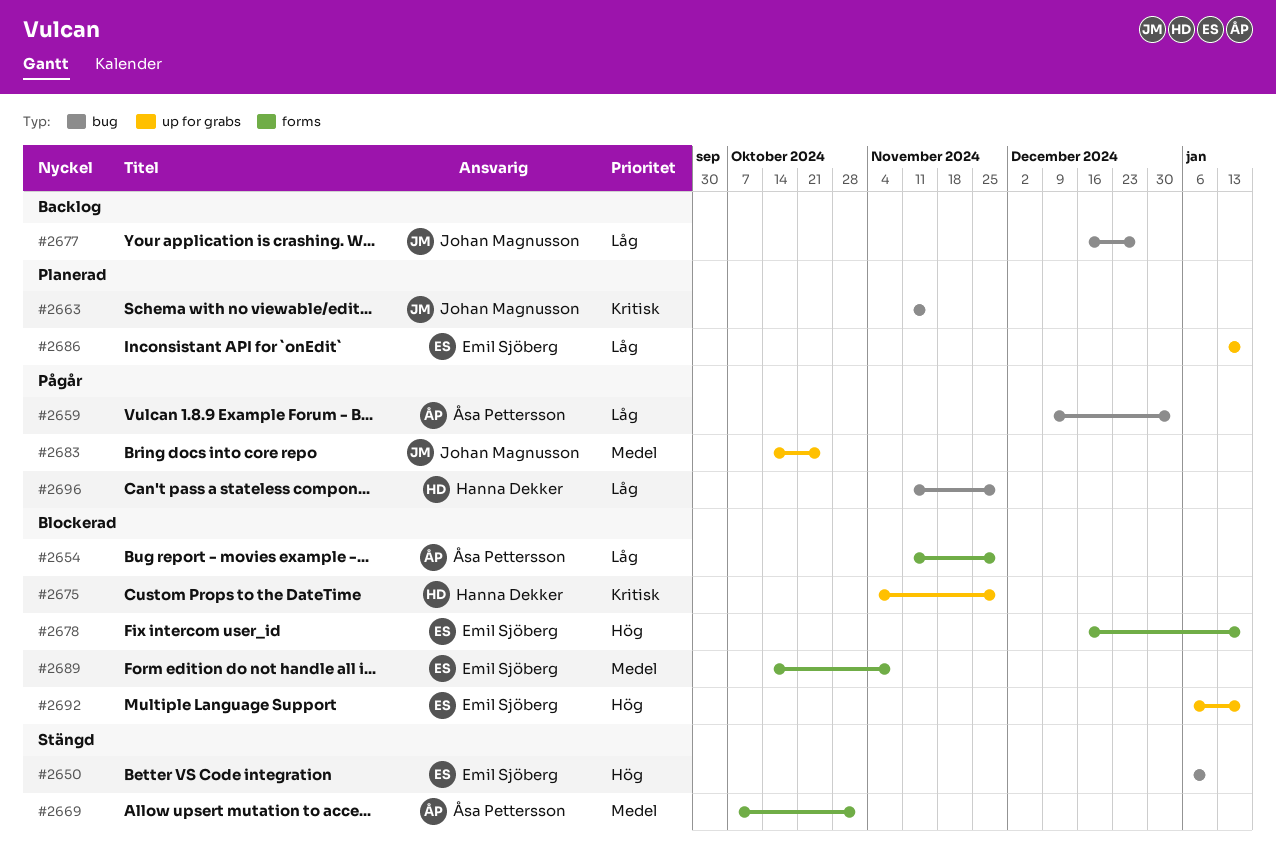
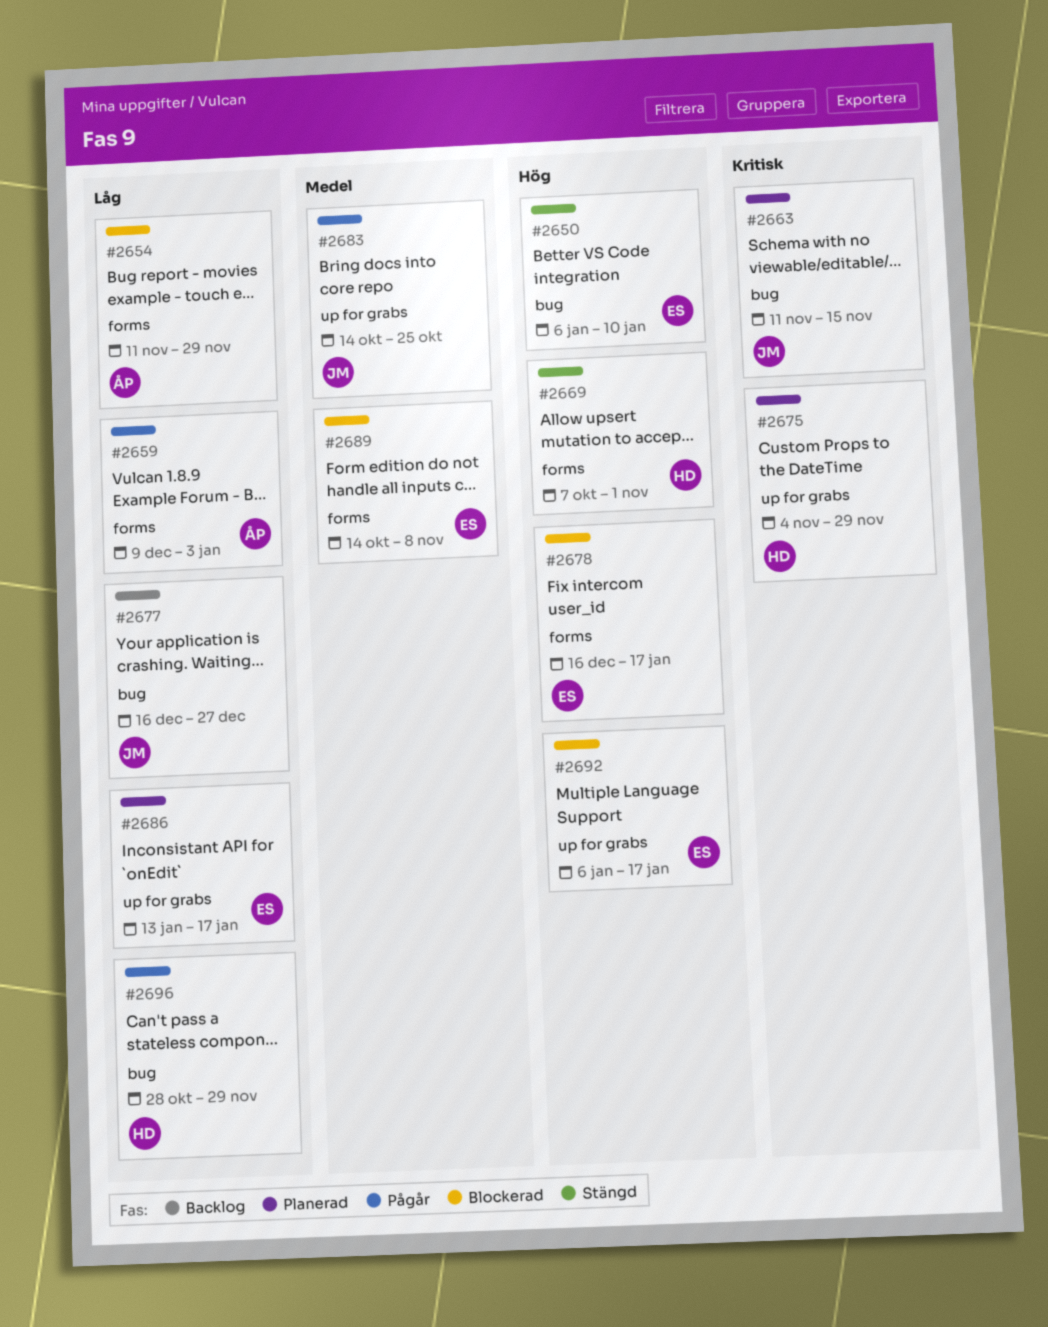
#2659, label: bug -> forms
#2669, owner: Åsa Pettersson -> Hanna Dekker
#2669, priority: Medel -> Hög
#2675, status: Blockerad -> Planerad
#2696, start: Nov 11 -> Oct 28

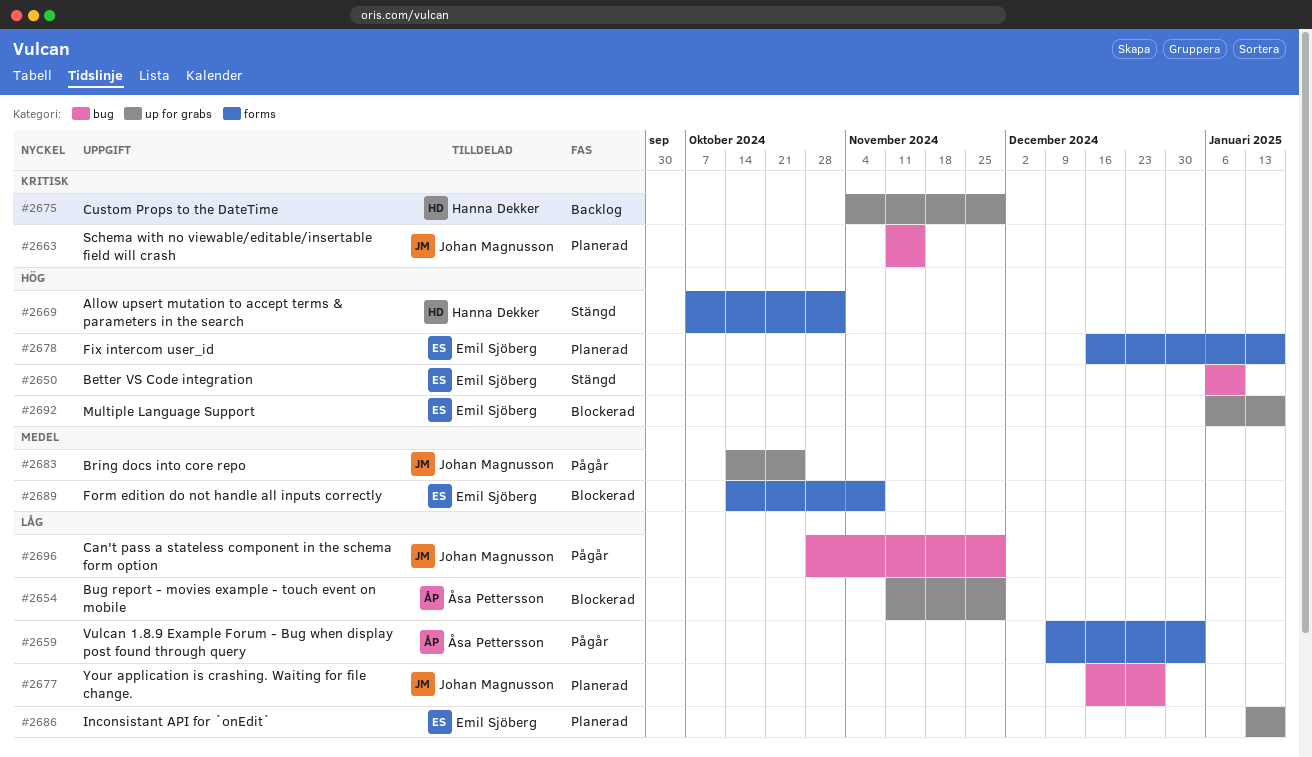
#2654, label: forms -> up for grabs
#2675, status: Planerad -> Backlog
#2677, status: Backlog -> Planerad
#2678, status: Blockerad -> Planerad
#2696, owner: Hanna Dekker -> Johan Magnusson

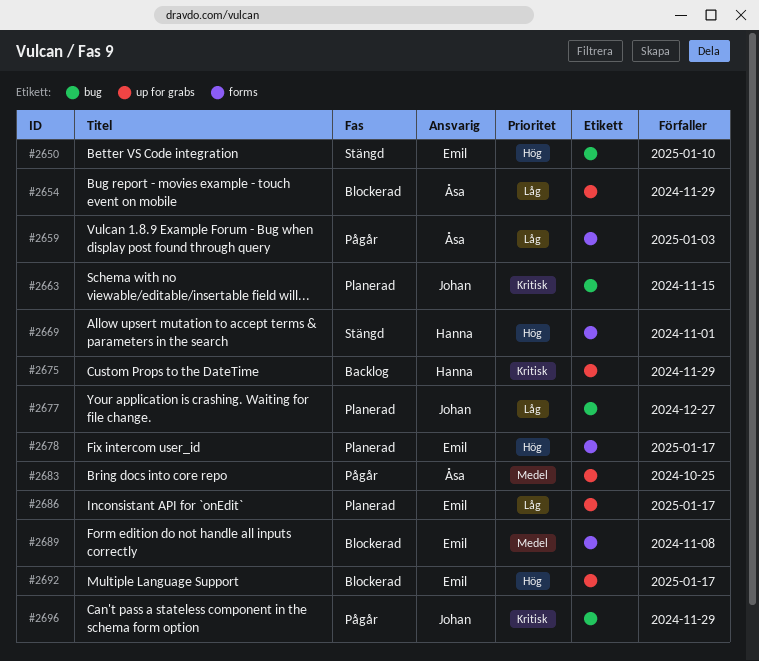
#2683, owner: Johan Magnusson -> Åsa Pettersson
#2696, priority: Låg -> Kritisk

